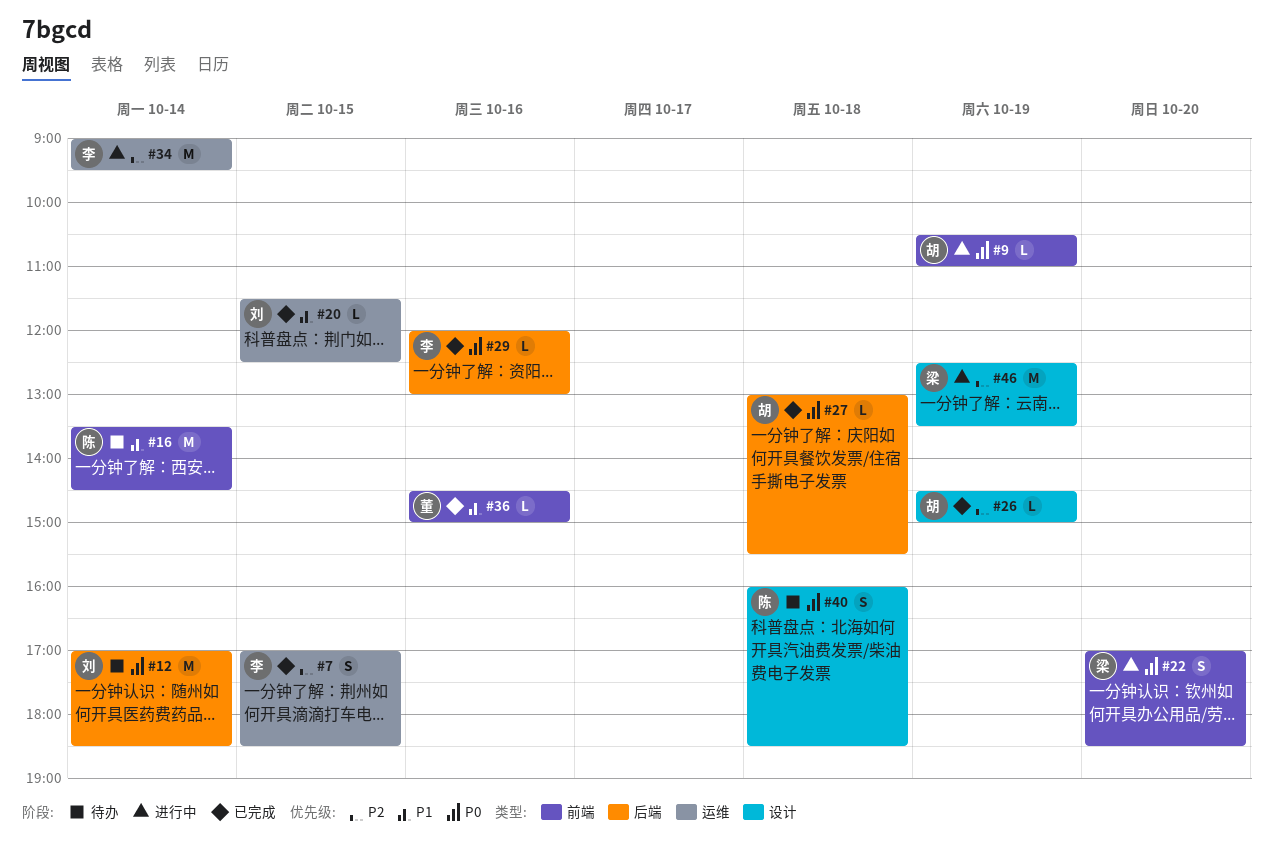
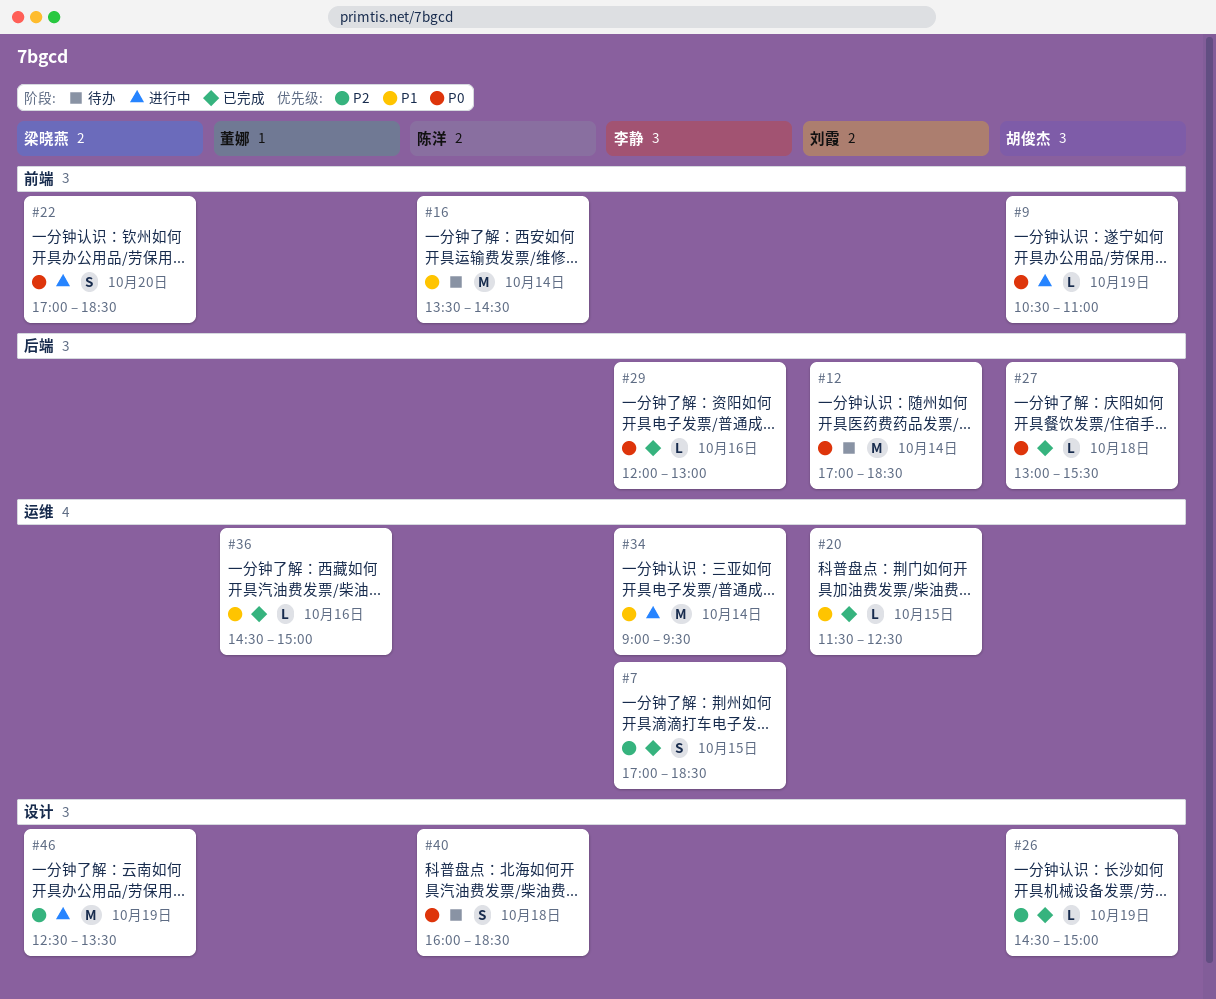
#34, priority: P2 -> P1
#36, label: 前端 -> 运维

